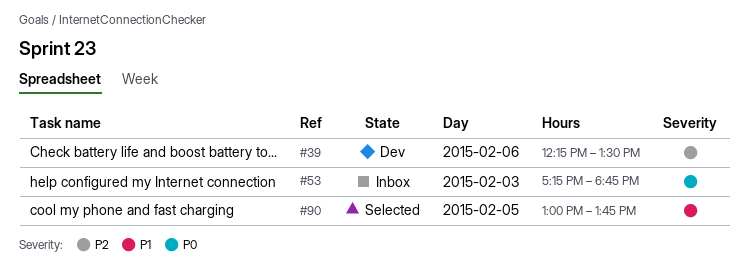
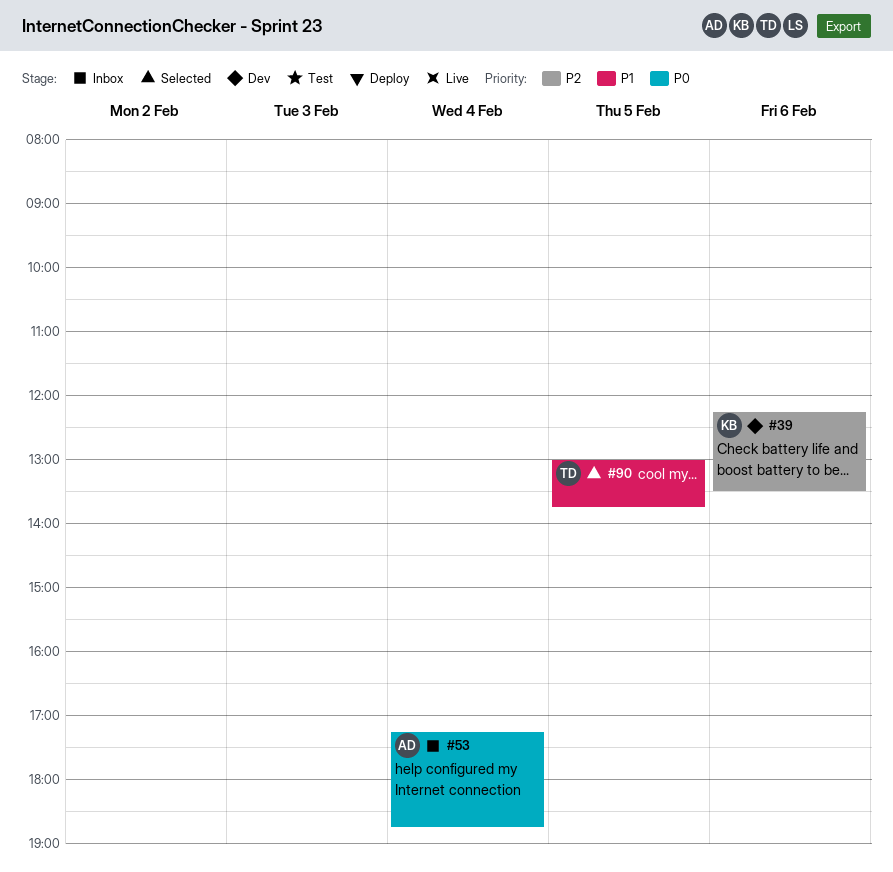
#53, day: Feb 3 -> Feb 4

